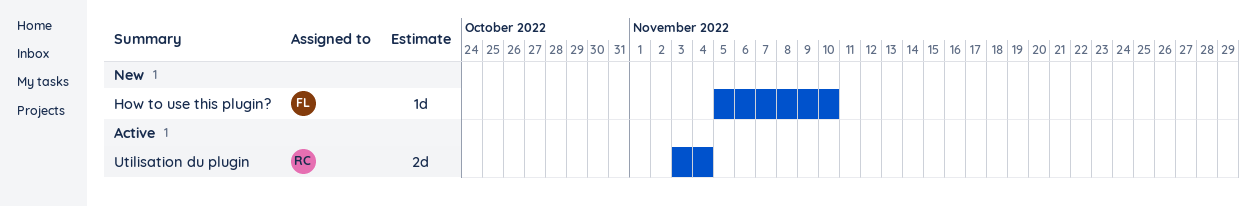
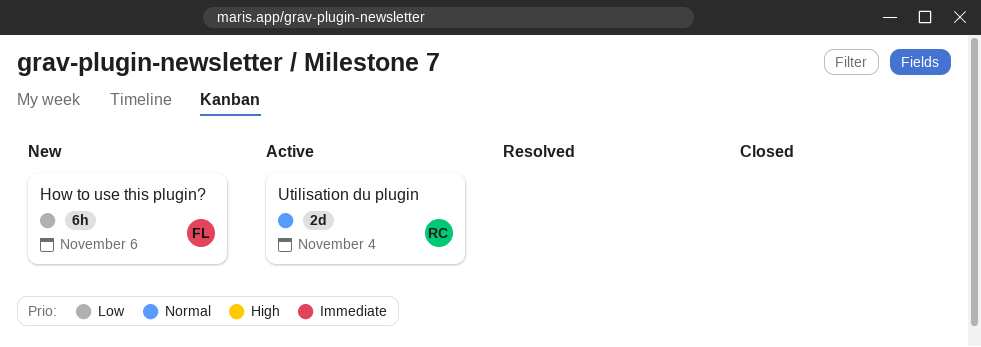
How to use this plugin?, estimate: 1d -> 6h
How to use this plugin?, due: Nov 10 -> Nov 6

